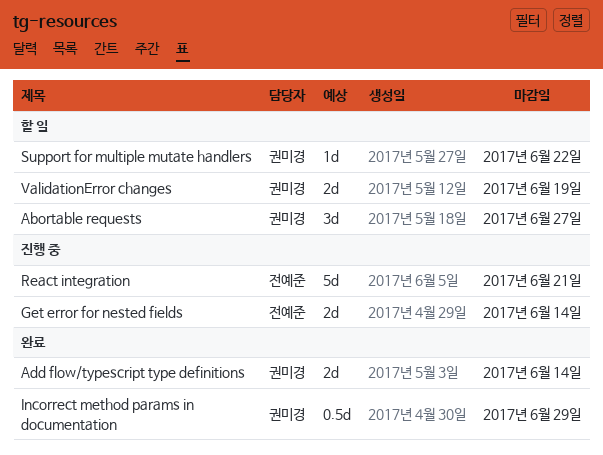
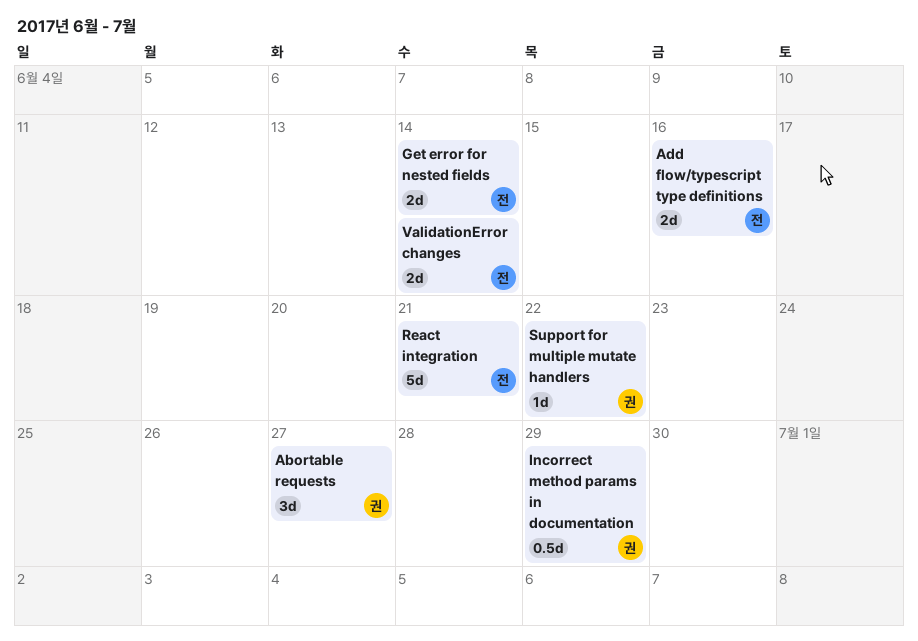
Add flow/typescript type definitions, owner: 권미경 -> 전예준
Add flow/typescript type definitions, due: Jun 14 -> Jun 16
ValidationError changes, owner: 권미경 -> 전예준
ValidationError changes, due: Jun 19 -> Jun 14

